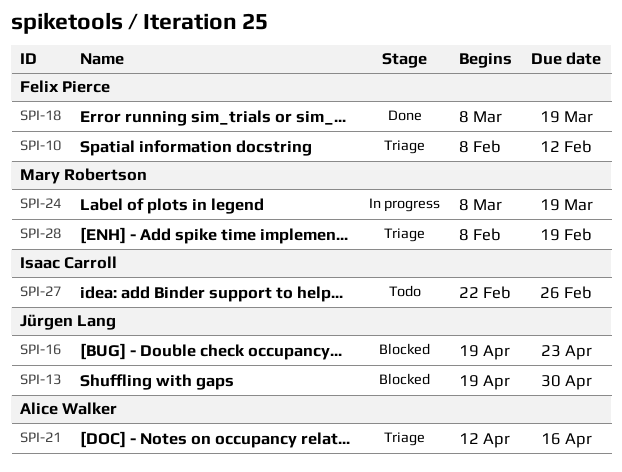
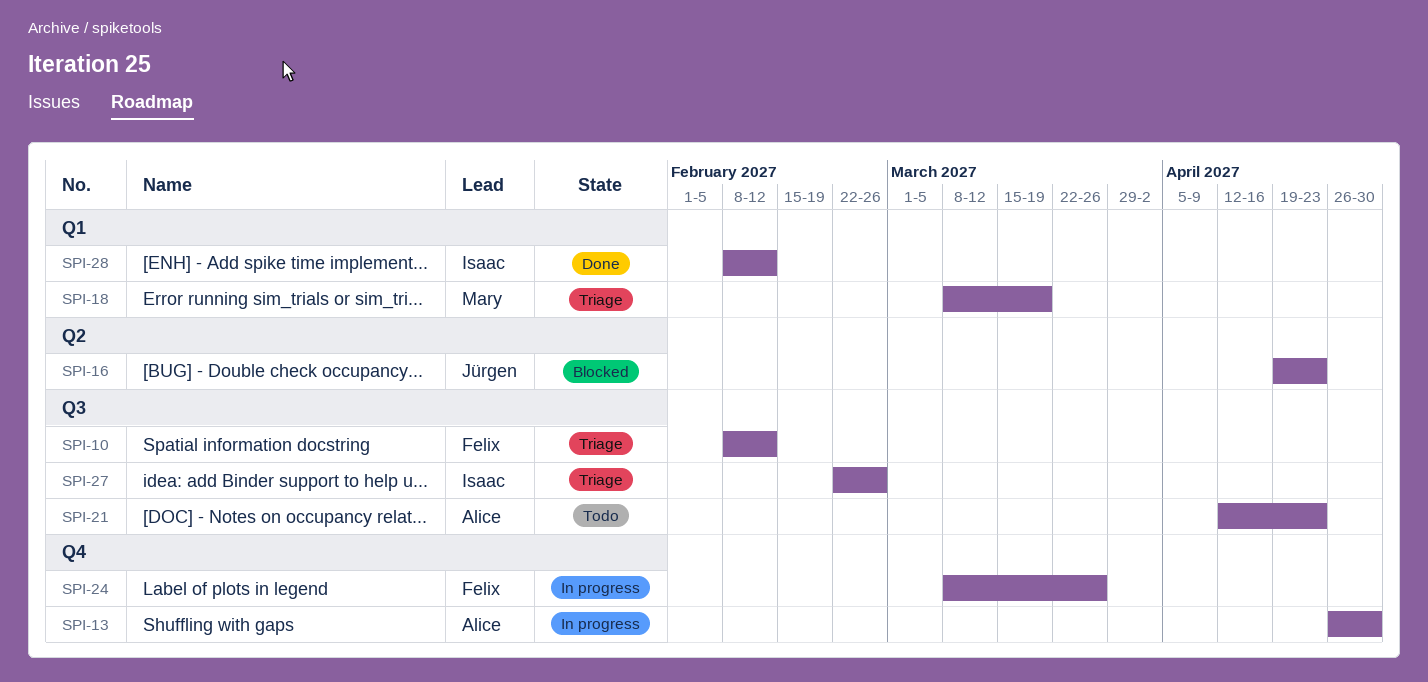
SPI-13, status: Blocked -> In progress
SPI-13, owner: Jürgen Lang -> Alice Walker
SPI-13, start: Apr 19 -> Apr 26
SPI-18, status: Done -> Triage
SPI-18, owner: Felix Pierce -> Mary Robertson
SPI-21, status: Triage -> Todo
SPI-21, due: Apr 16 -> Apr 23
SPI-24, owner: Mary Robertson -> Felix Pierce
SPI-24, due: Mar 19 -> Mar 26
SPI-27, status: Todo -> Triage
SPI-28, status: Triage -> Done
SPI-28, owner: Mary Robertson -> Isaac Carroll
SPI-28, due: Feb 19 -> Feb 12

